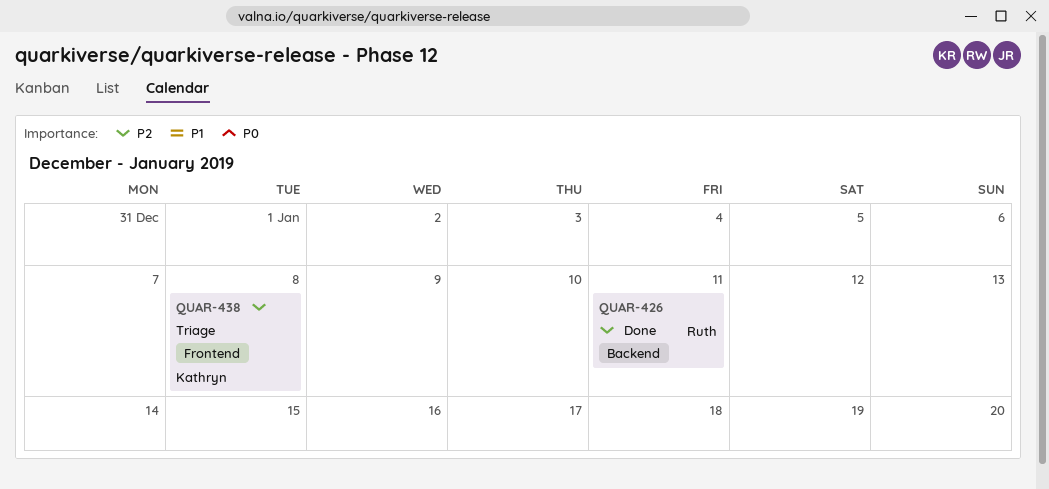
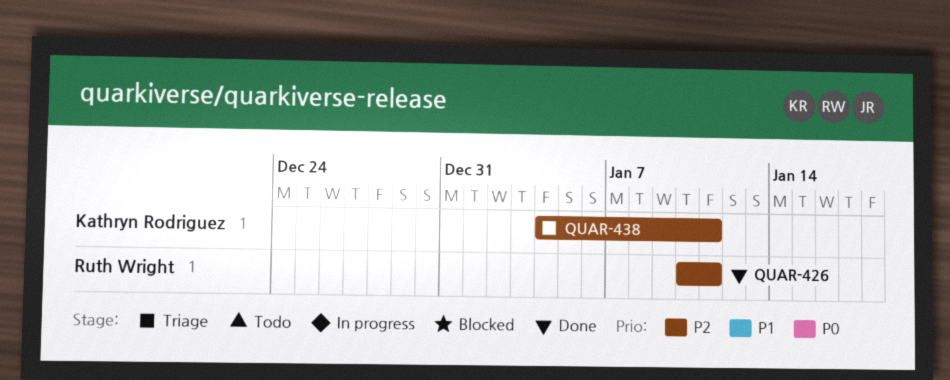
QUAR-438, due: Jan 8 -> Jan 11

